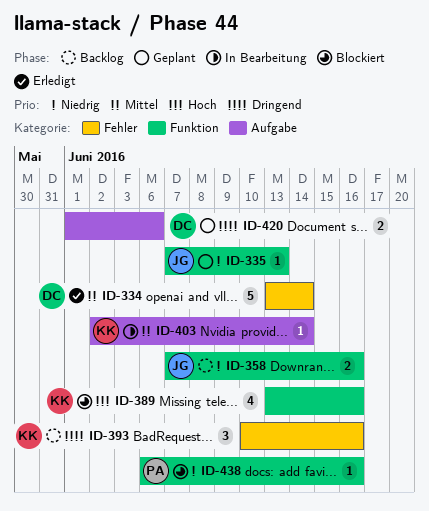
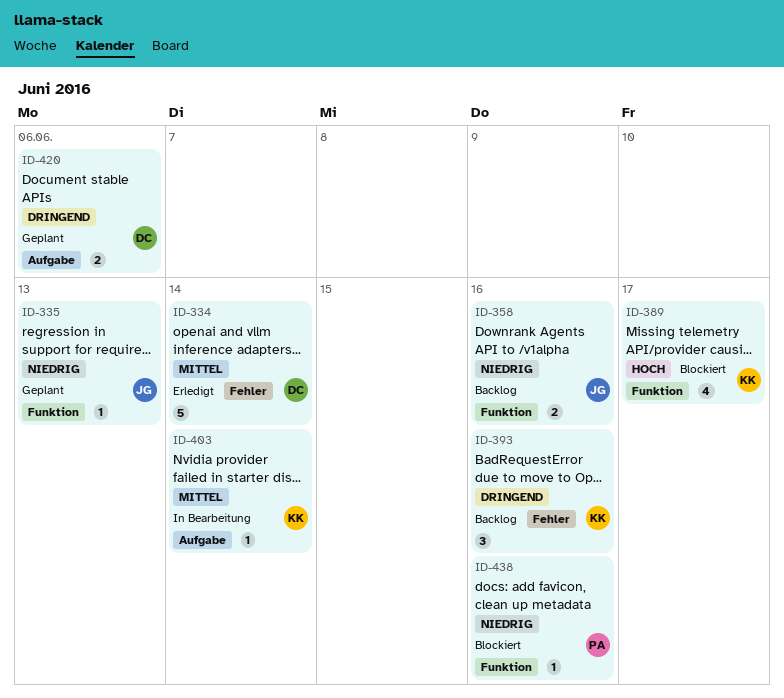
ID-389, due: Jun 16 -> Jun 17

